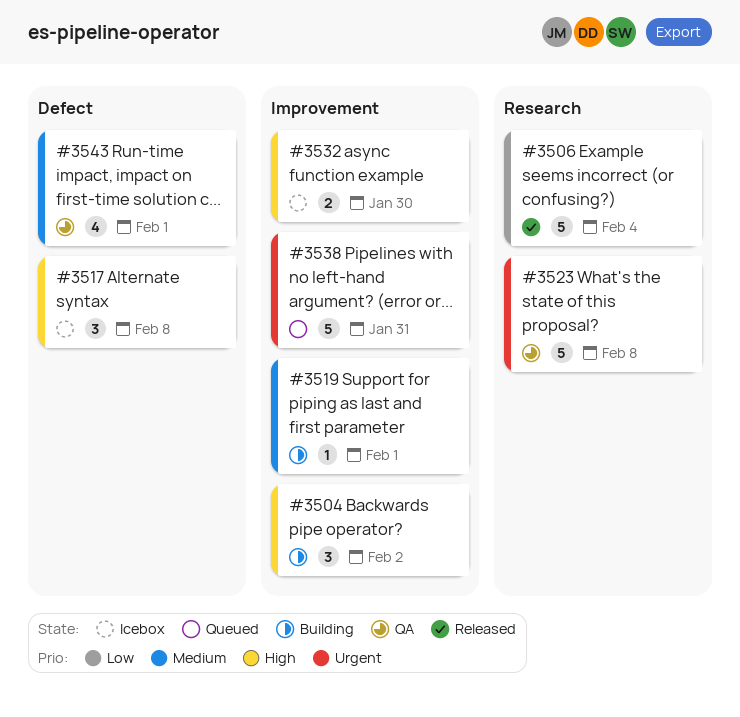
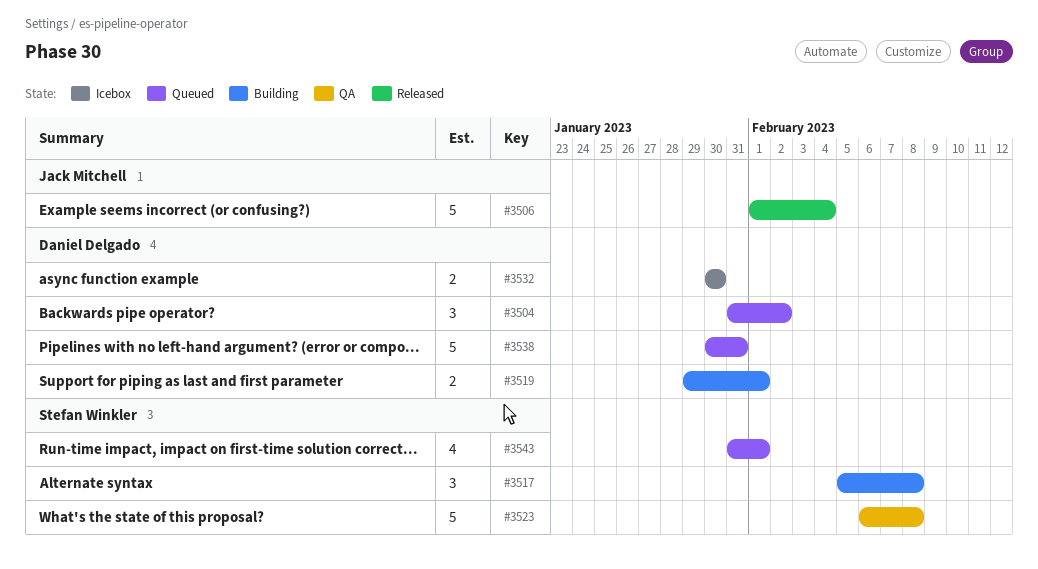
#3504, status: Building -> Queued
#3517, status: Icebox -> Building
#3519, estimate: 1 -> 2
#3543, status: QA -> Queued

